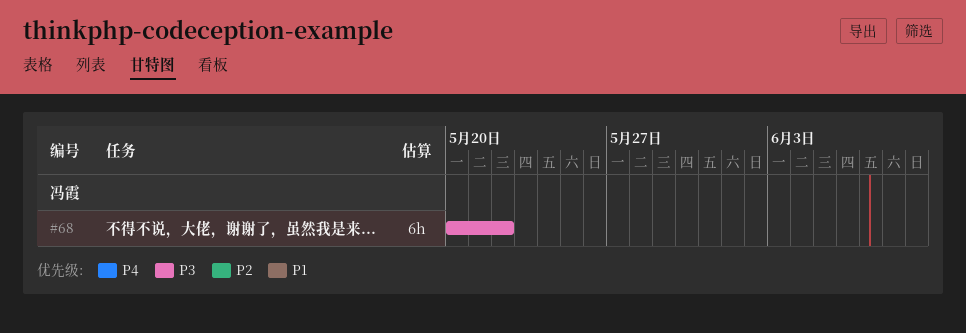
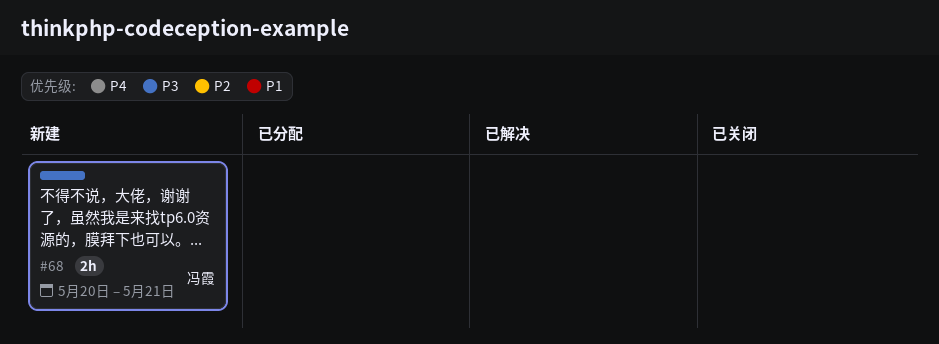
#68, estimate: 6h -> 2h
#68, due: May 22 -> May 21

